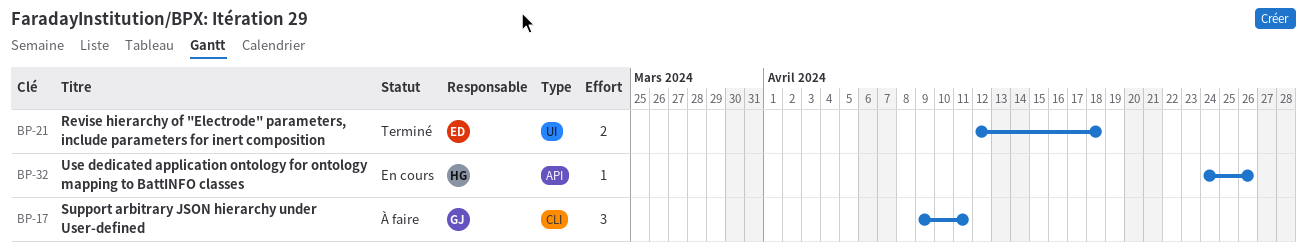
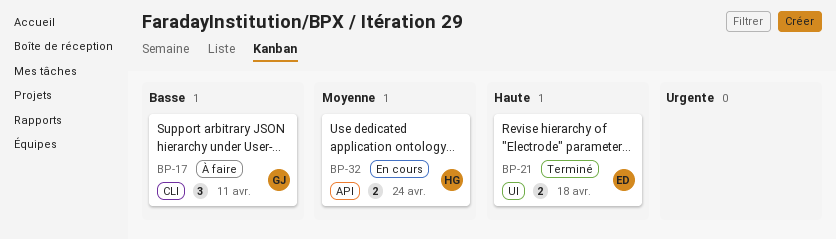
BP-32, estimate: 1 -> 2
BP-32, due: Apr 26 -> Apr 24

